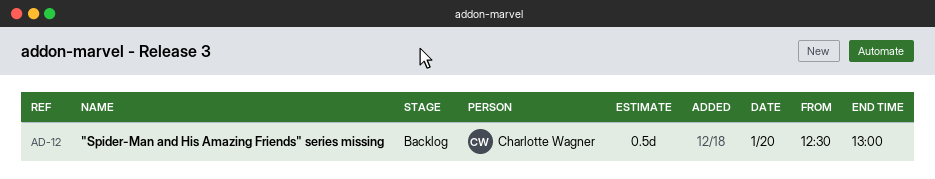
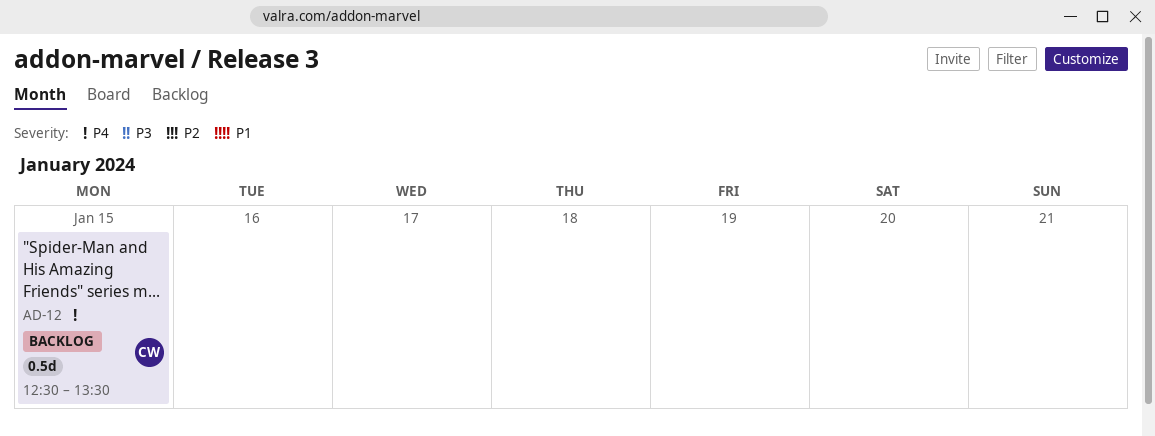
AD-12, day: Jan 20 -> Jan 15
AD-12, ends: 13:00 -> 13:30

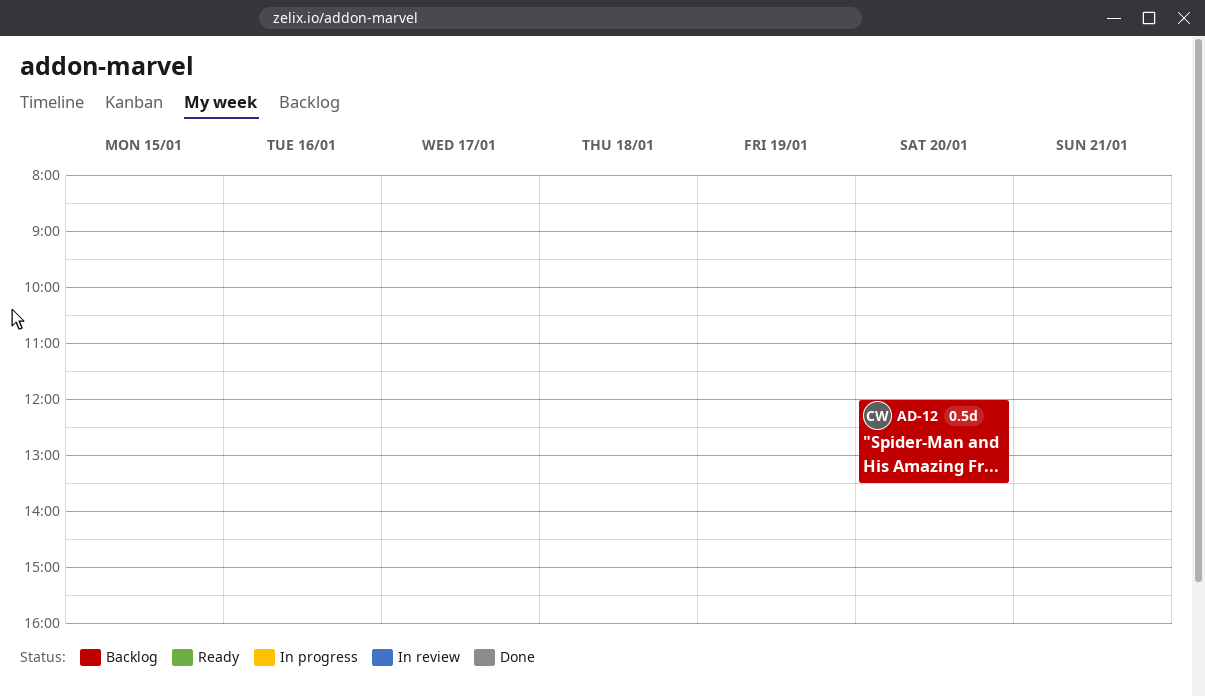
AD-12, day: Jan 15 -> Jan 20
AD-12, begins: 12:30 -> 12:00

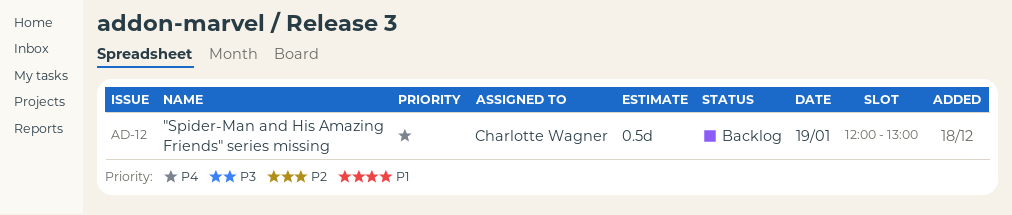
AD-12, day: Jan 20 -> Jan 19
AD-12, ends: 13:30 -> 13:00

